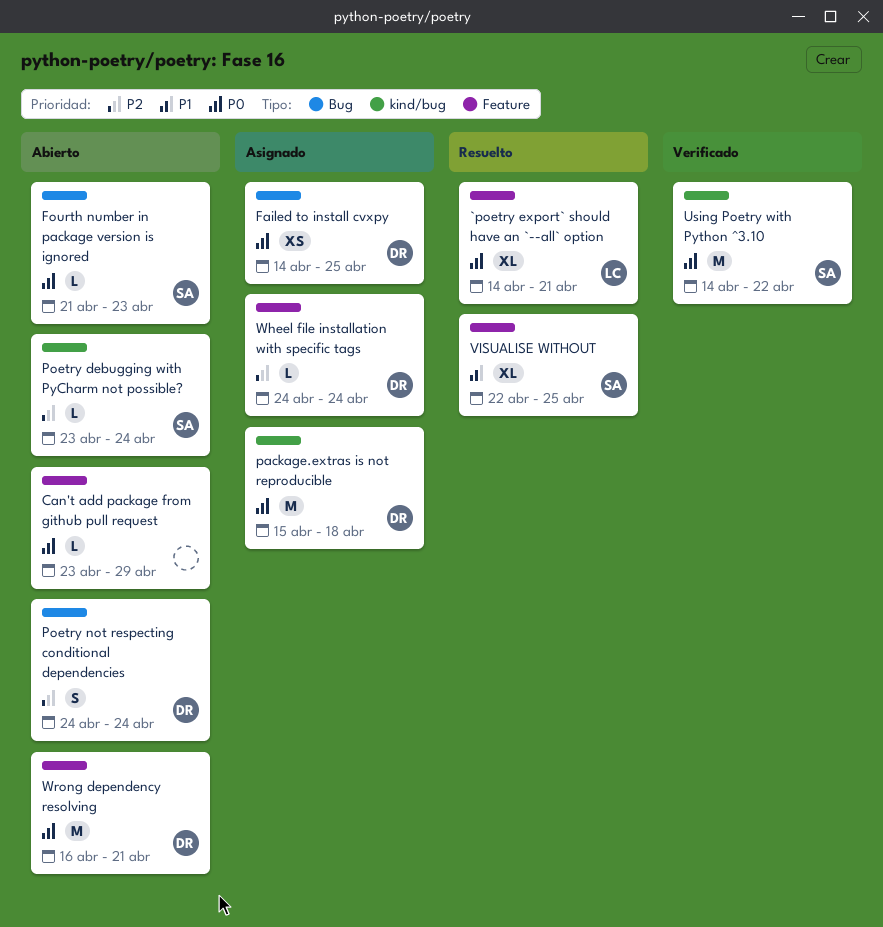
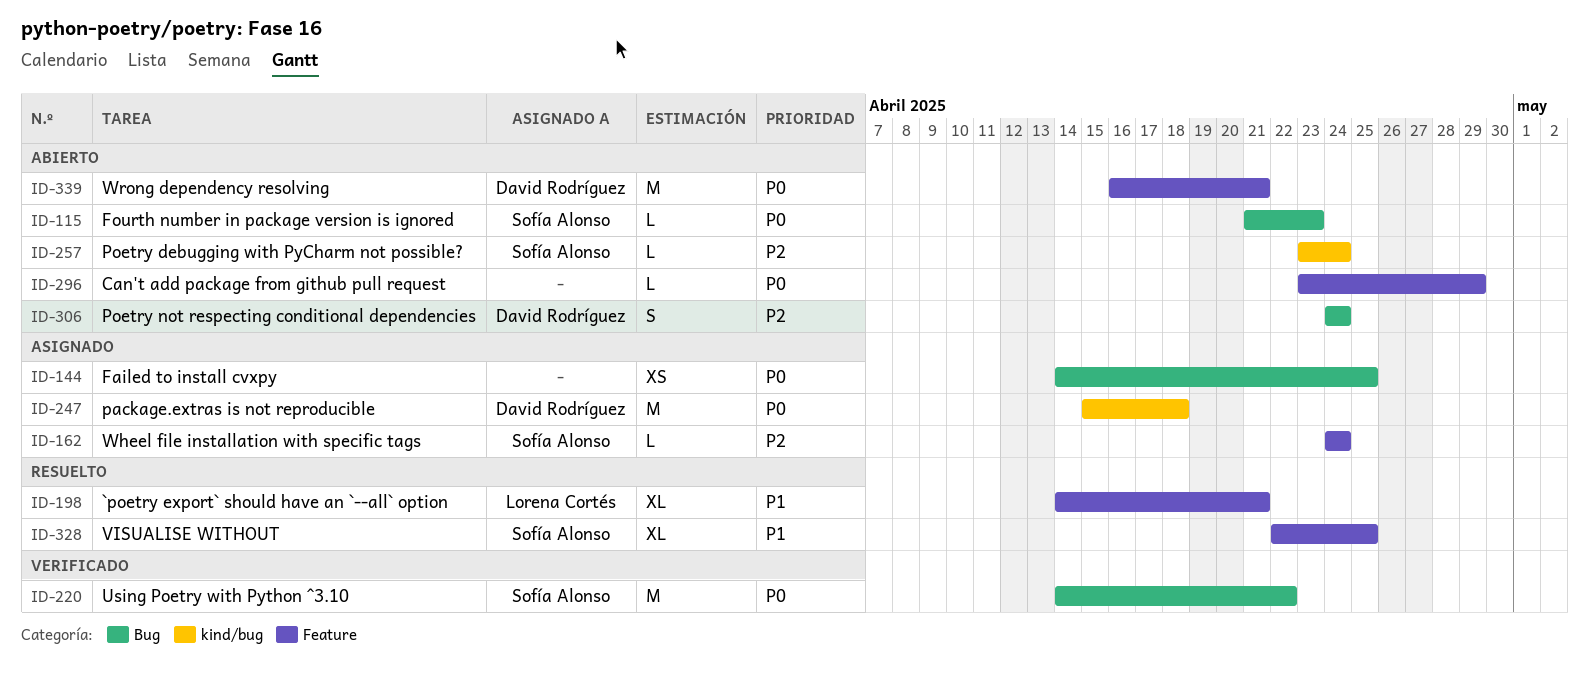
`poetry export` should have an `--all` option, priority: P0 -> P1
Failed to install cvxpy, owner: David Rodríguez -> none
Using Poetry with Python ^3.10, label: kind/bug -> Bug
Wheel file installation with specific tags, owner: David Rodríguez -> Sofía Alonso

